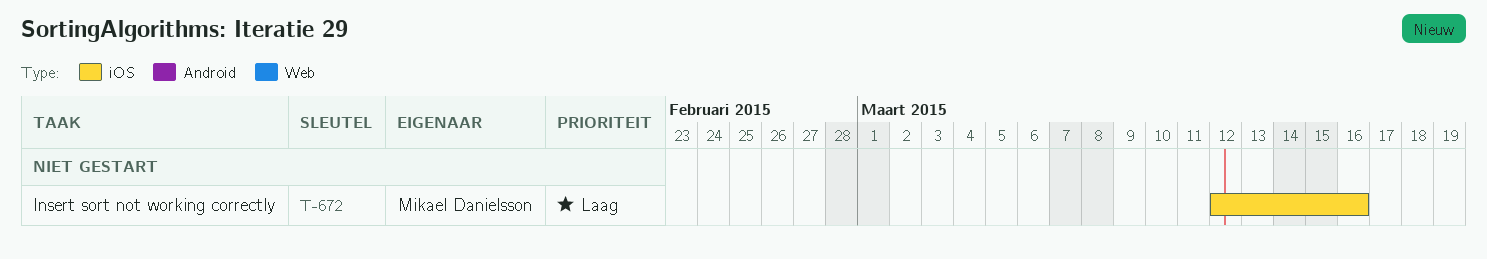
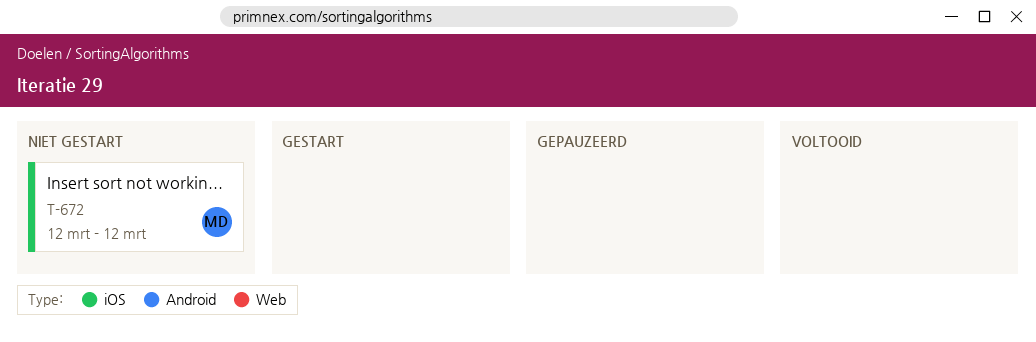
T-672, due: Mar 16 -> Mar 12

